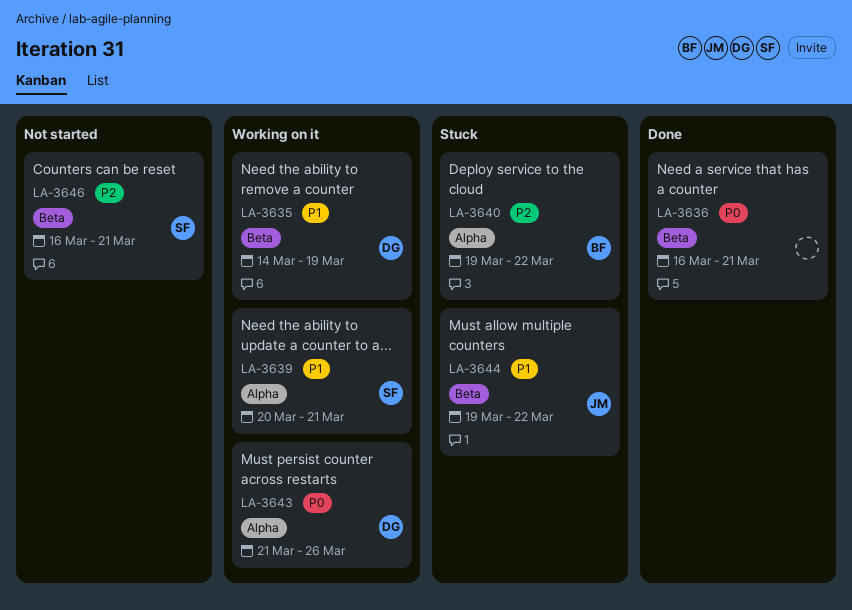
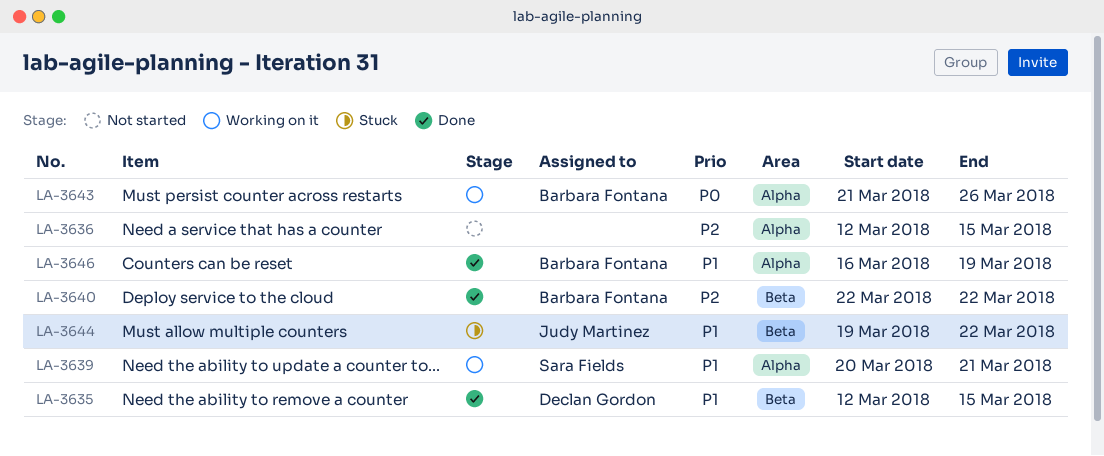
LA-3635, status: Working on it -> Done
LA-3635, start: Mar 14 -> Mar 12
LA-3635, due: Mar 19 -> Mar 15
LA-3636, status: Done -> Not started
LA-3636, priority: P0 -> P2
LA-3636, label: Beta -> Alpha
LA-3636, start: Mar 16 -> Mar 12
LA-3636, due: Mar 21 -> Mar 15
LA-3640, status: Stuck -> Done
LA-3640, label: Alpha -> Beta
LA-3640, start: Mar 19 -> Mar 22
LA-3643, owner: Declan Gordon -> Barbara Fontana
LA-3646, status: Not started -> Done
LA-3646, owner: Sara Fields -> Barbara Fontana
LA-3646, priority: P2 -> P1
LA-3646, label: Beta -> Alpha
LA-3646, due: Mar 21 -> Mar 19

